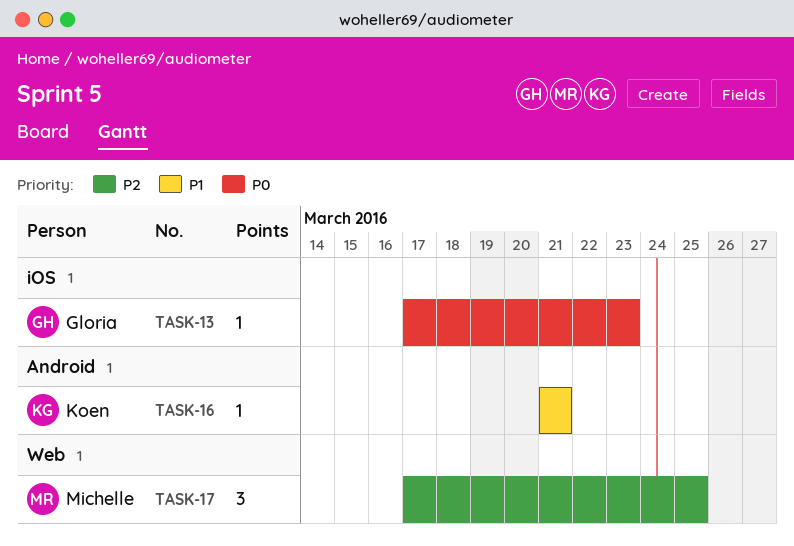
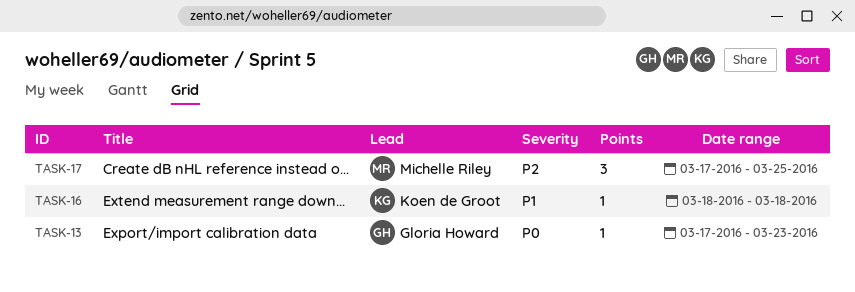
TASK-16, start: Mar 21 -> Mar 18
TASK-16, due: Mar 21 -> Mar 18

